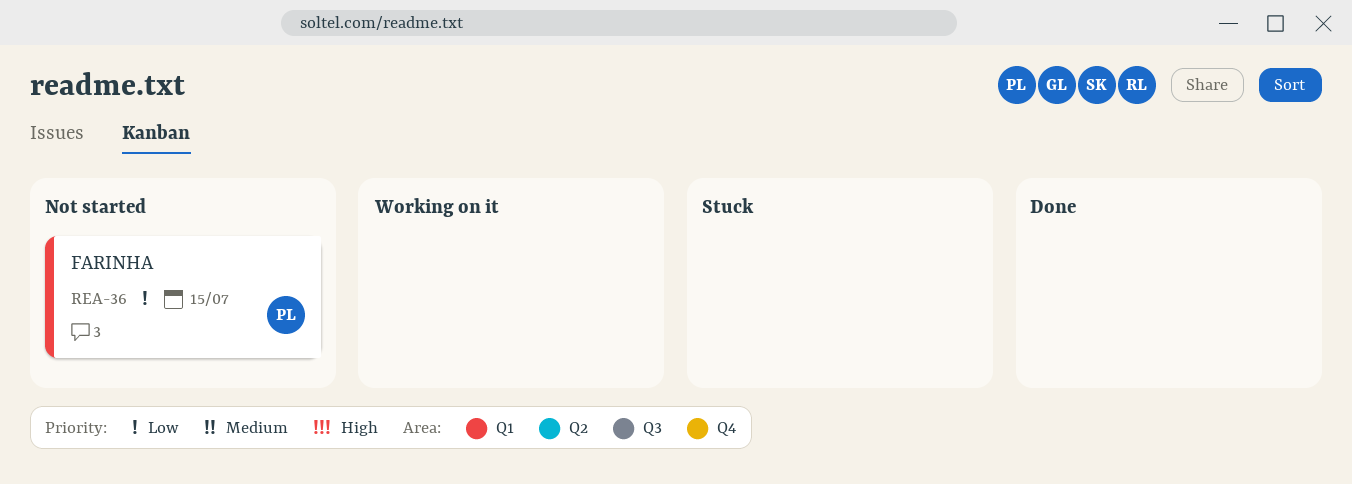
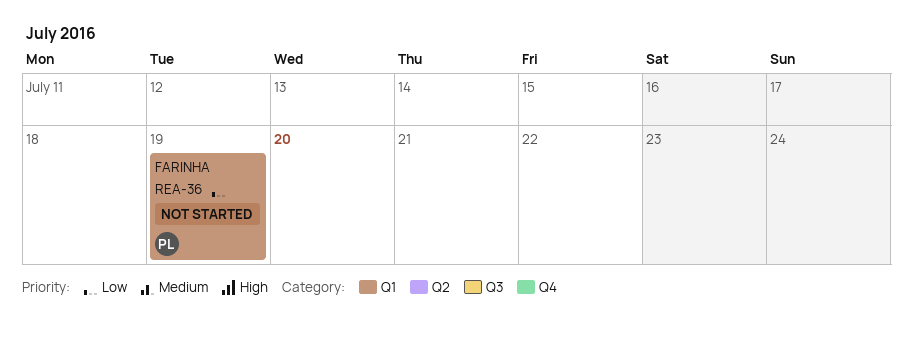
REA-36, due: Jul 15 -> Jul 19

